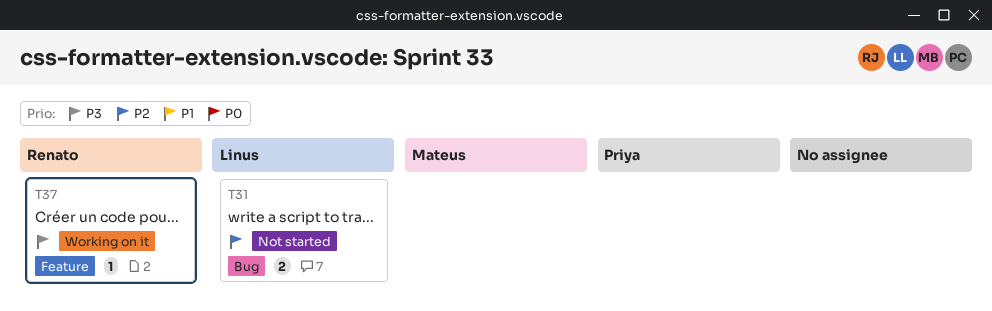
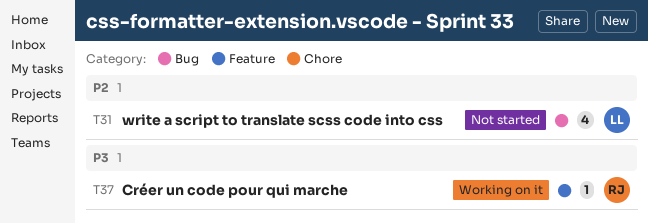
T31, estimate: 2 -> 4

